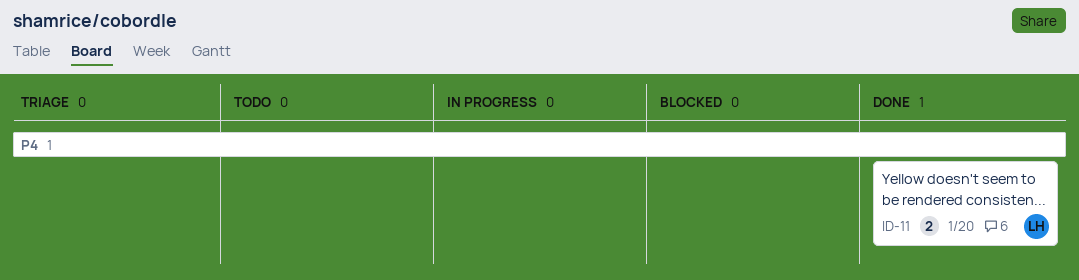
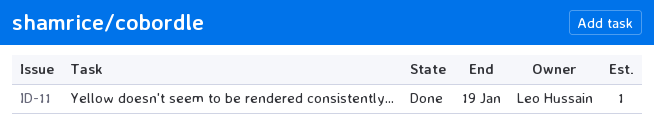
ID-11, estimate: 2 -> 1
ID-11, due: Jan 20 -> Jan 19

